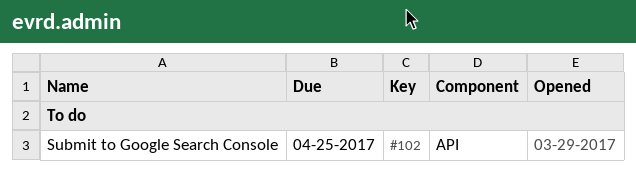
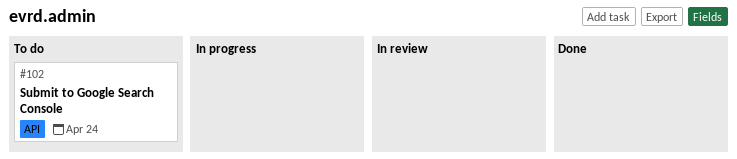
#102, due: Apr 25 -> Apr 24

